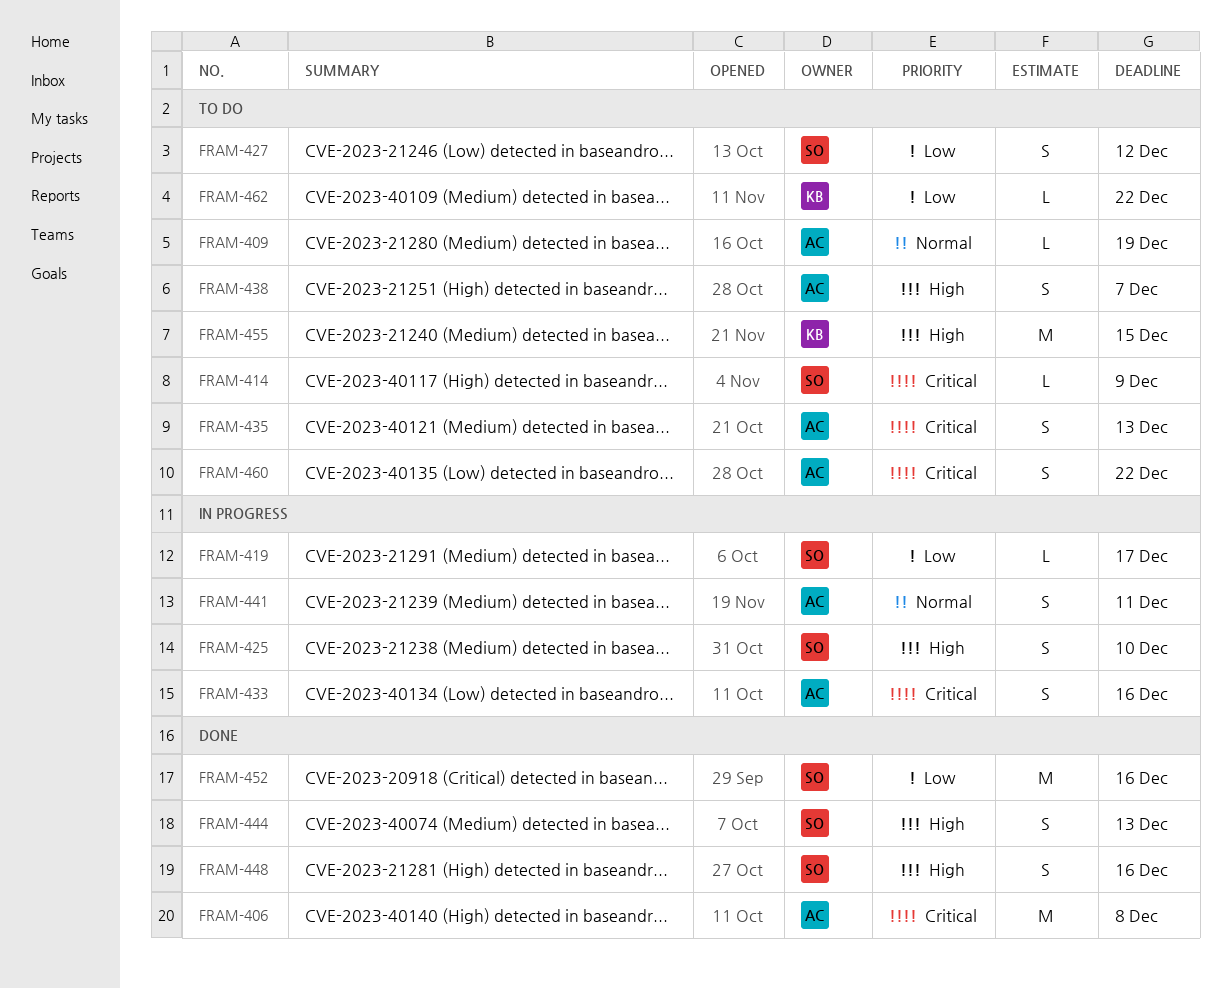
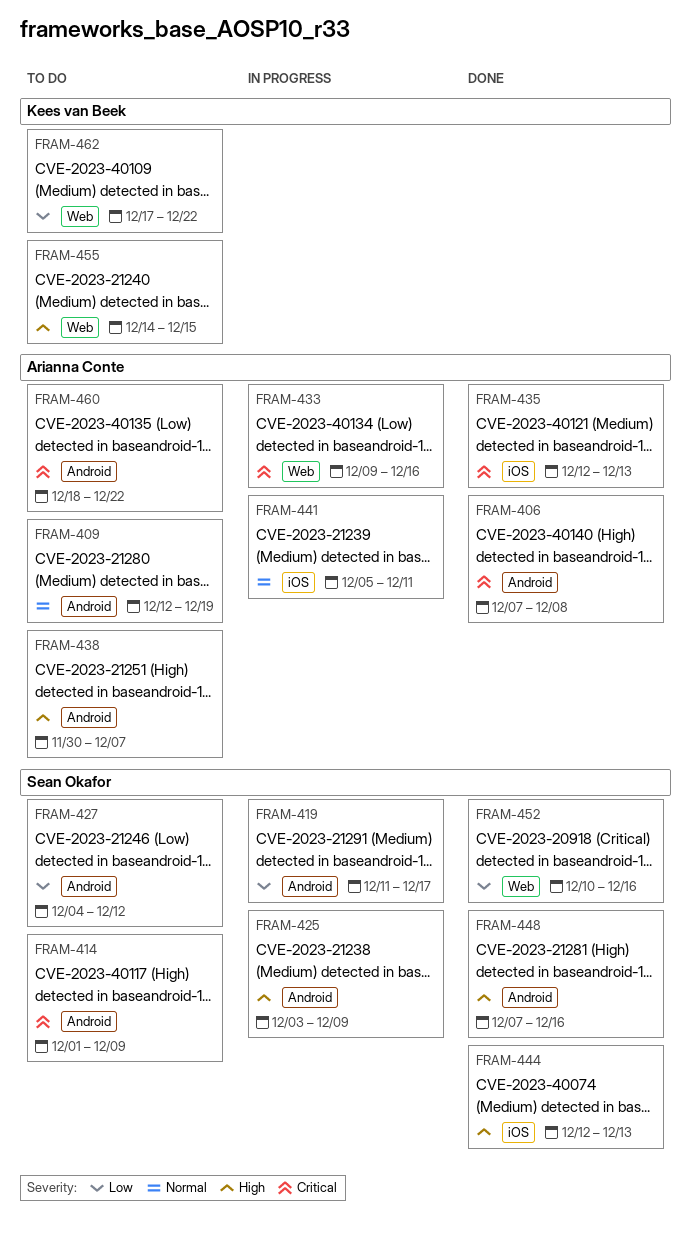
FRAM-425, due: Dec 10 -> Dec 9
FRAM-435, status: To do -> Done

